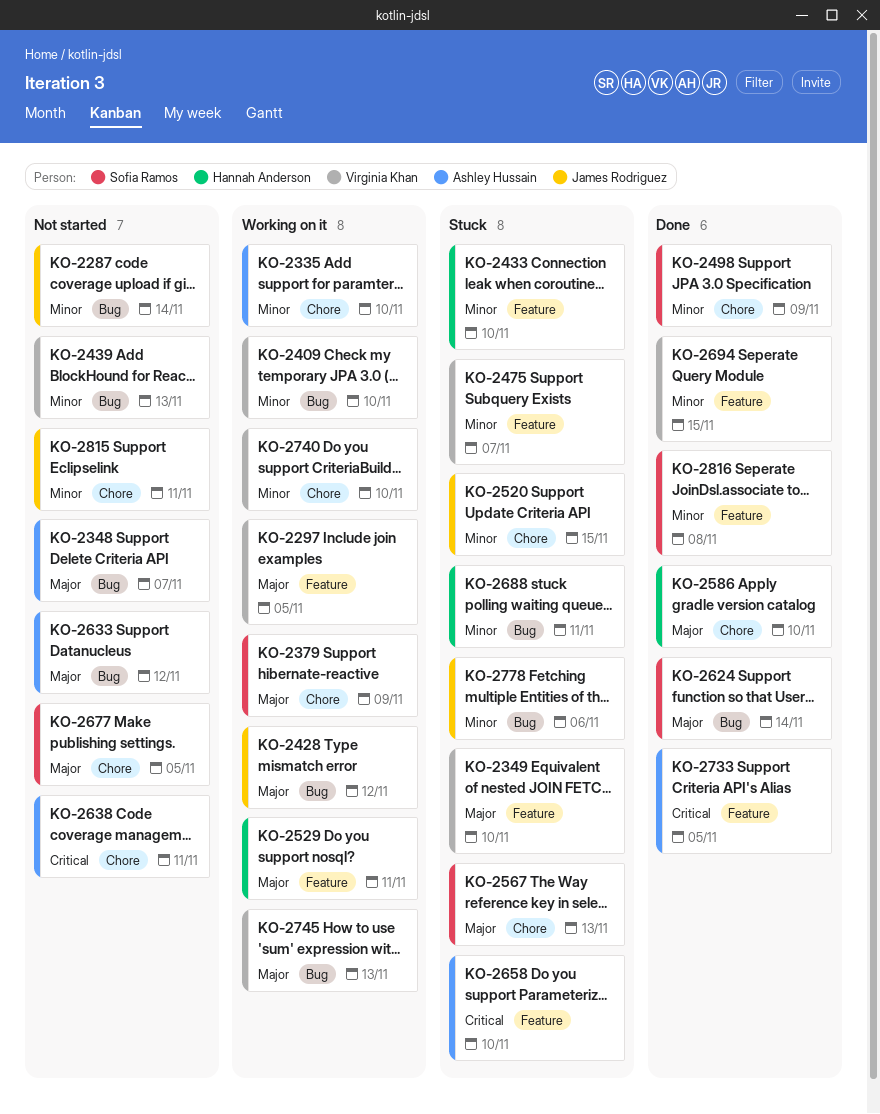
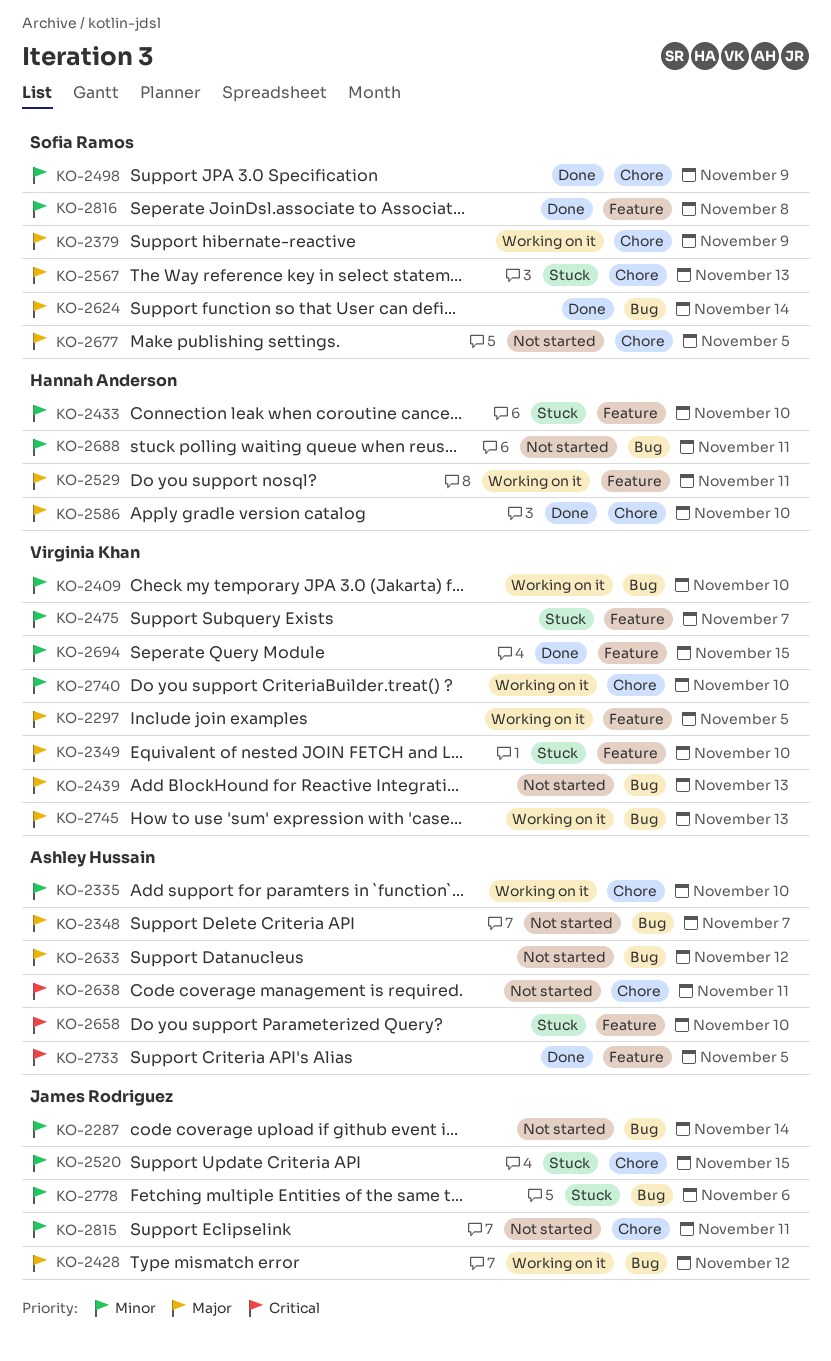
KO-2439, priority: Minor -> Major
KO-2688, status: Stuck -> Not started

